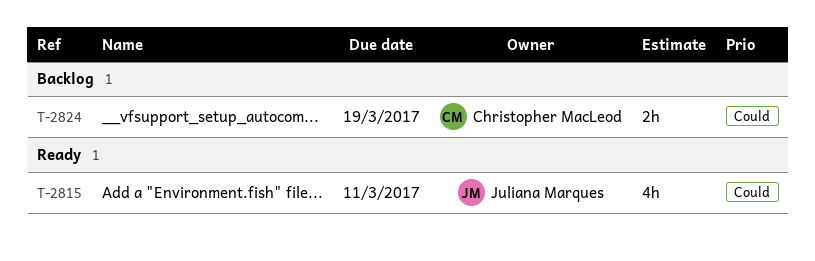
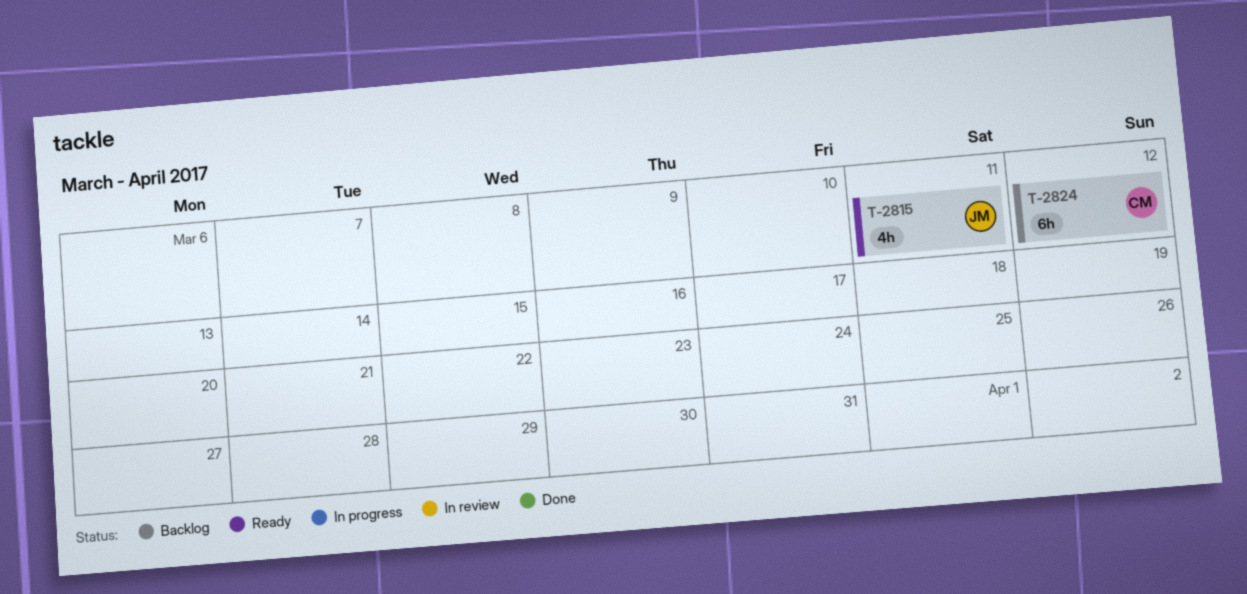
T-2824, estimate: 2h -> 6h
T-2824, due: Mar 19 -> Mar 12

